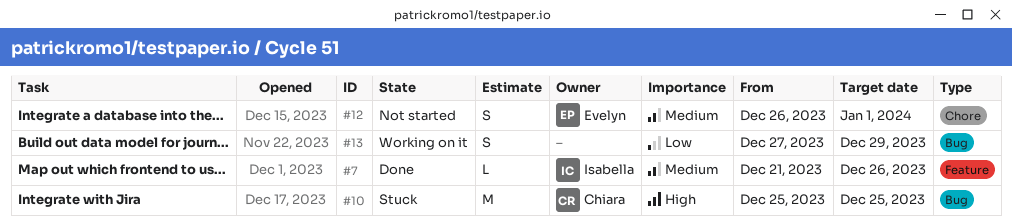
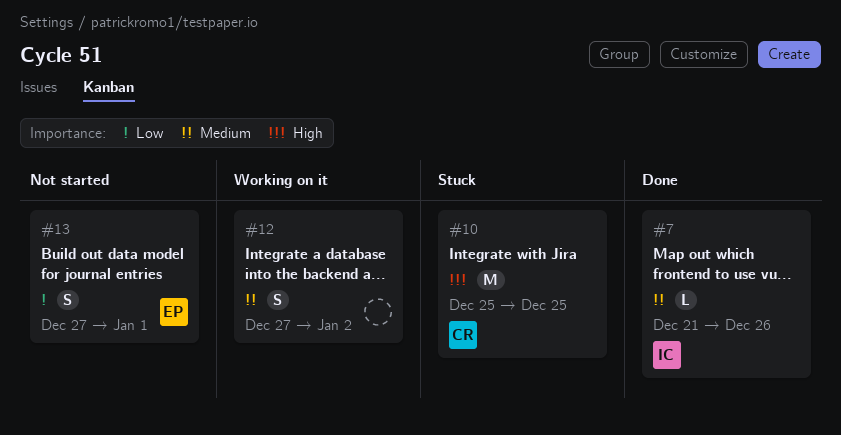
#12, status: Not started -> Working on it
#12, owner: Evelyn -> none
#12, start: Dec 26 -> Dec 27
#12, due: Jan 1 -> Jan 2
#13, status: Working on it -> Not started
#13, owner: none -> Evelyn
#13, due: Dec 29 -> Jan 1

